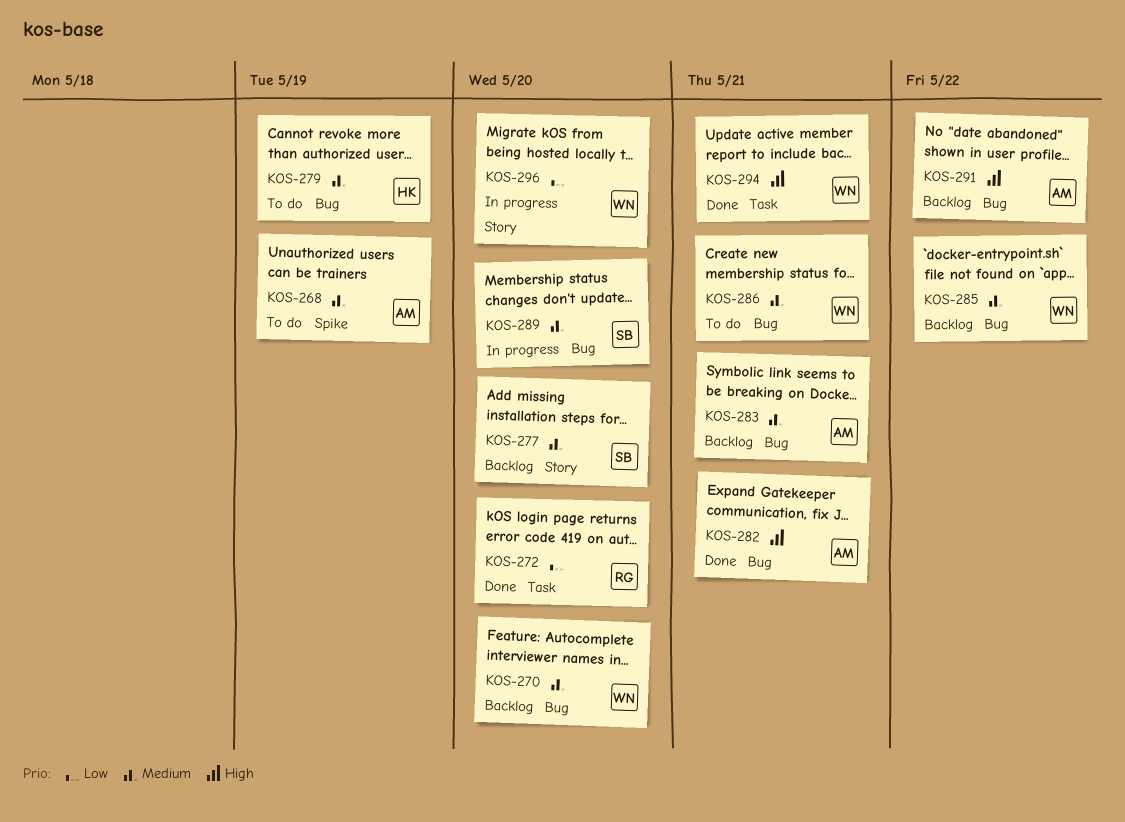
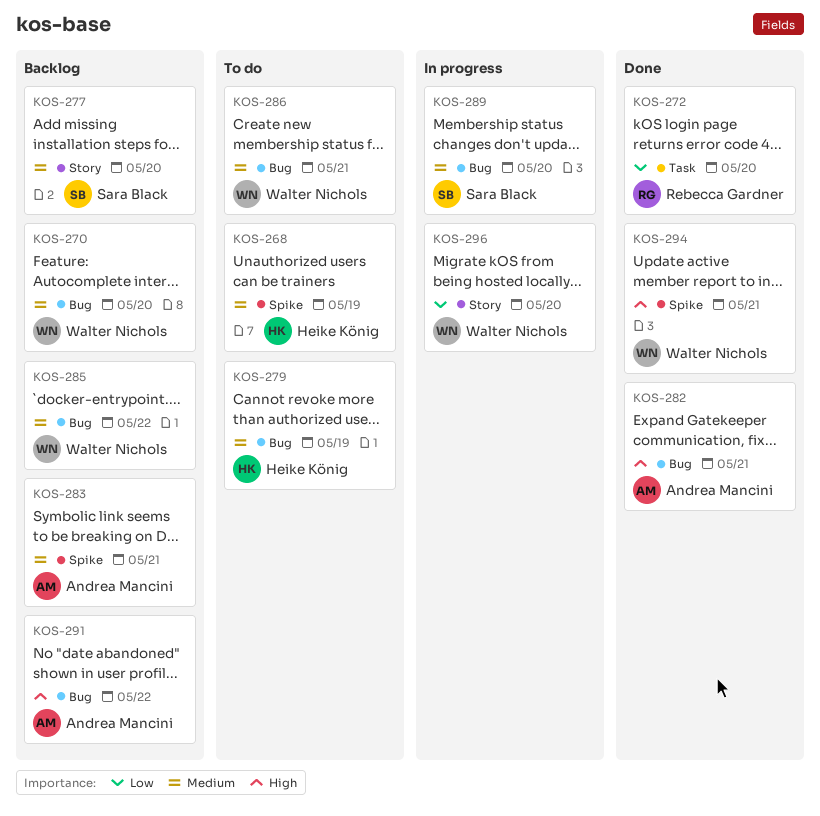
KOS-268, owner: Andrea Mancini -> Heike König
KOS-283, label: Bug -> Spike
KOS-294, label: Task -> Spike

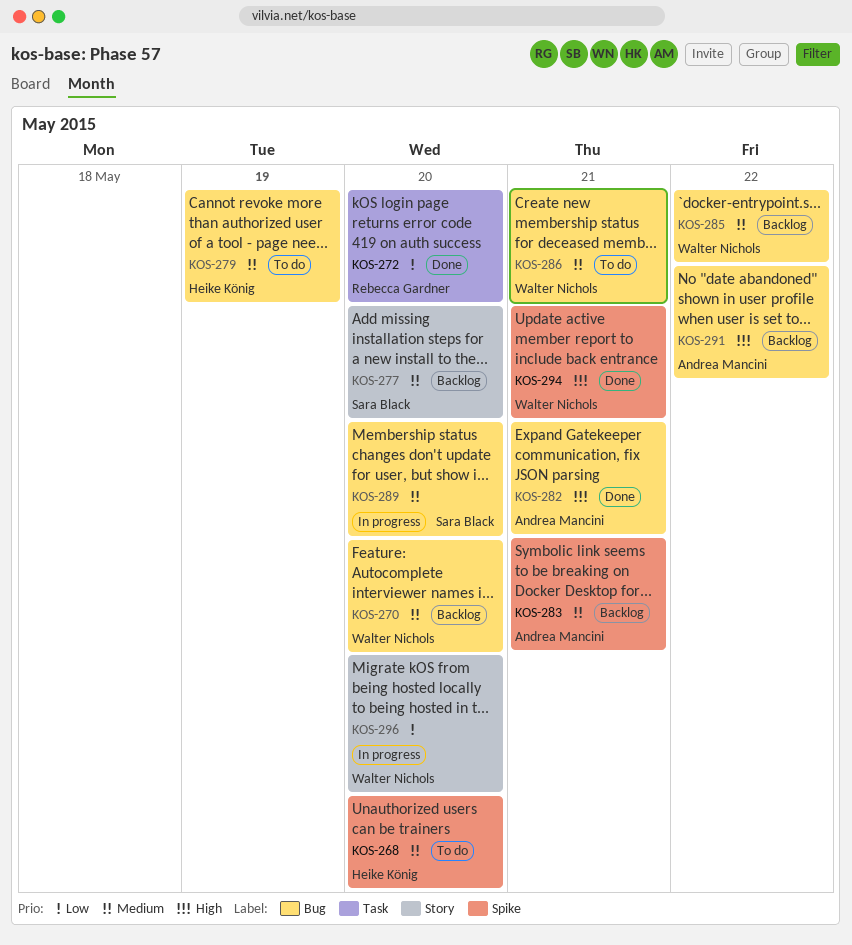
KOS-268, due: May 19 -> May 20

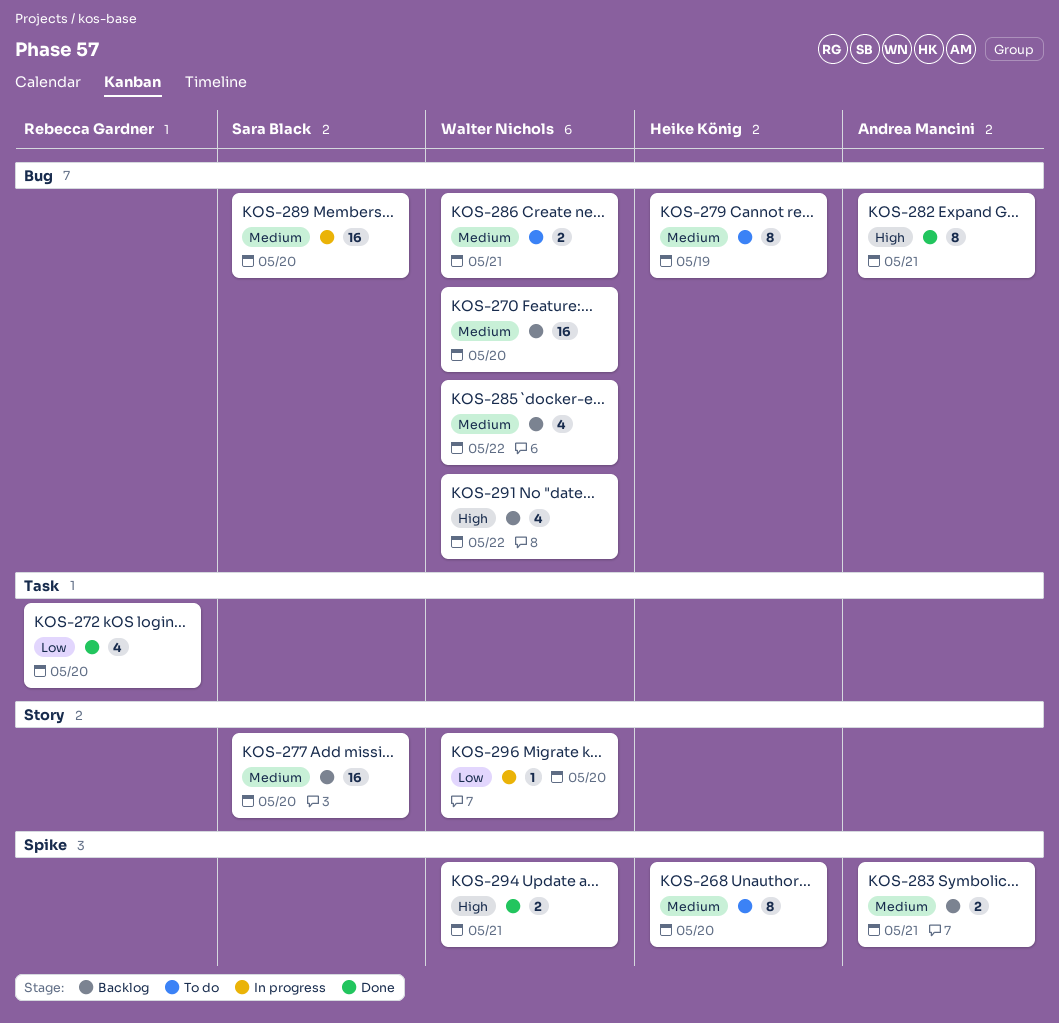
KOS-291, owner: Andrea Mancini -> Walter Nichols

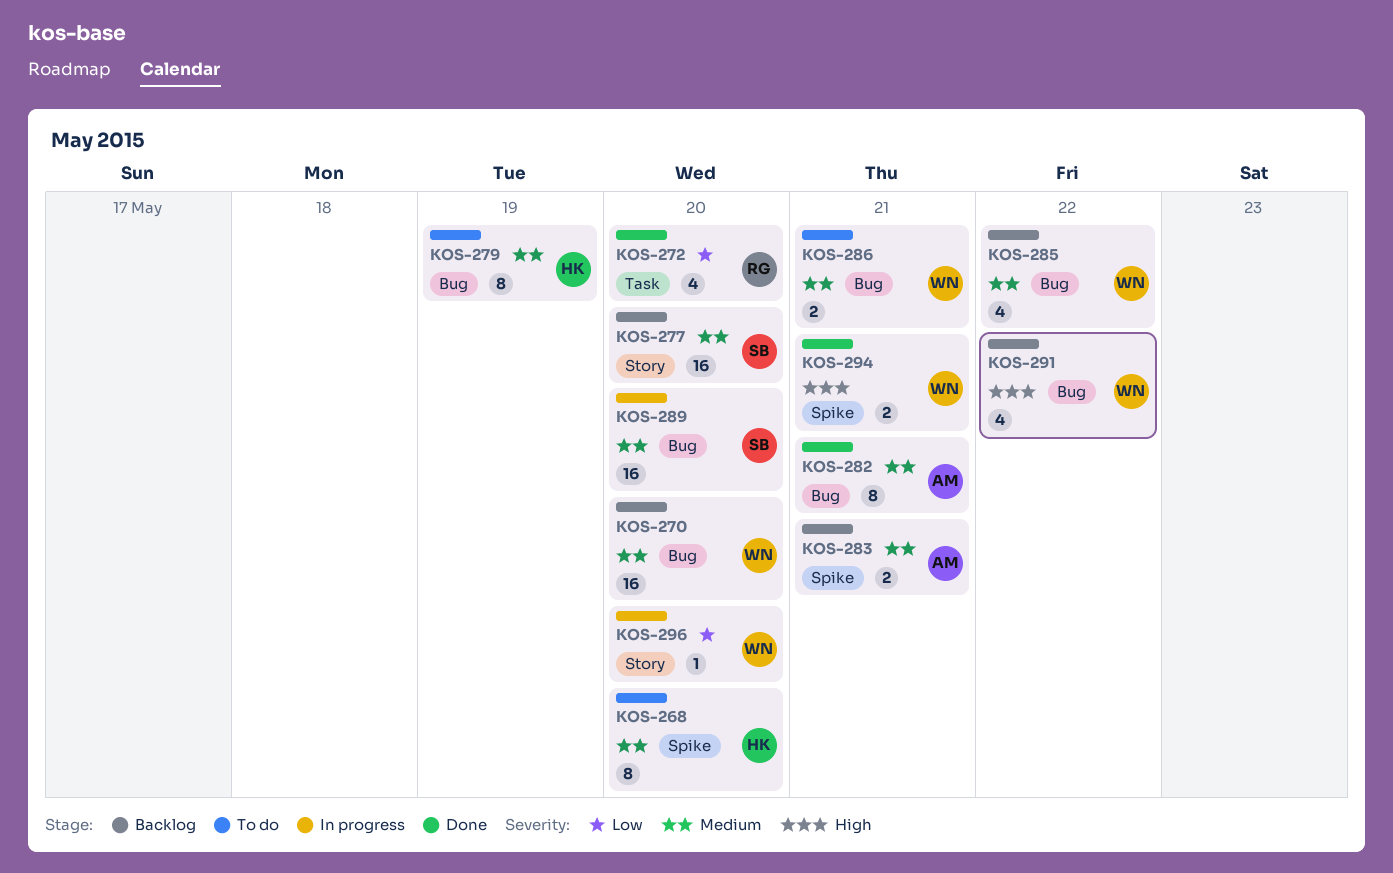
KOS-282, priority: High -> Medium

